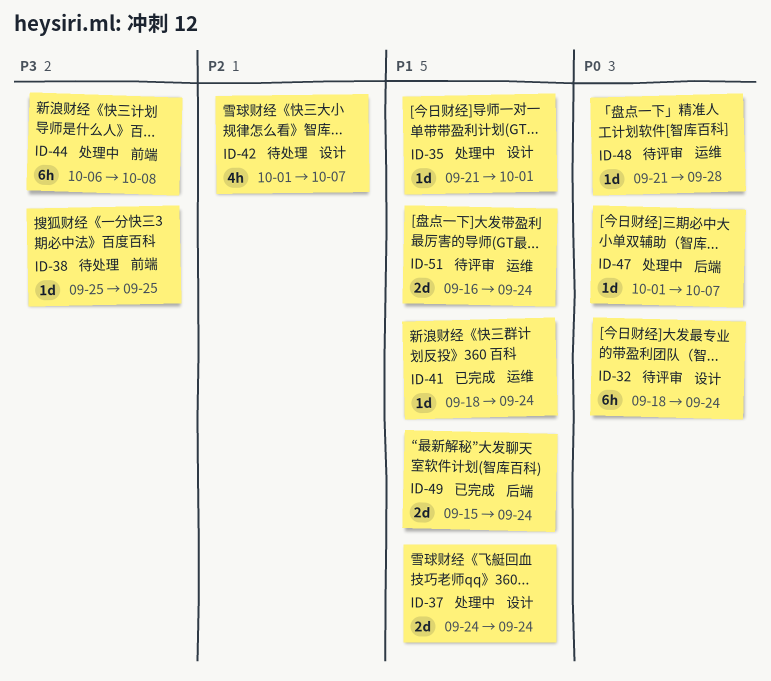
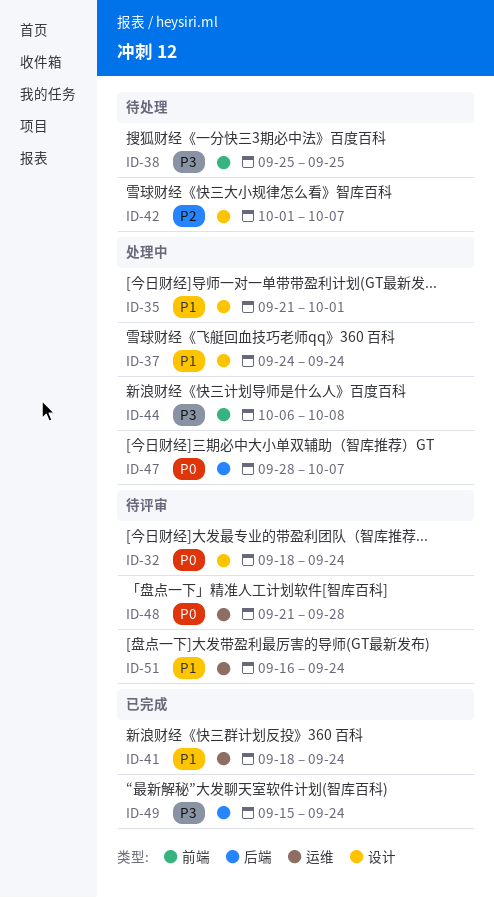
ID-47, start: Oct 1 -> Sep 28
ID-49, priority: P1 -> P3

